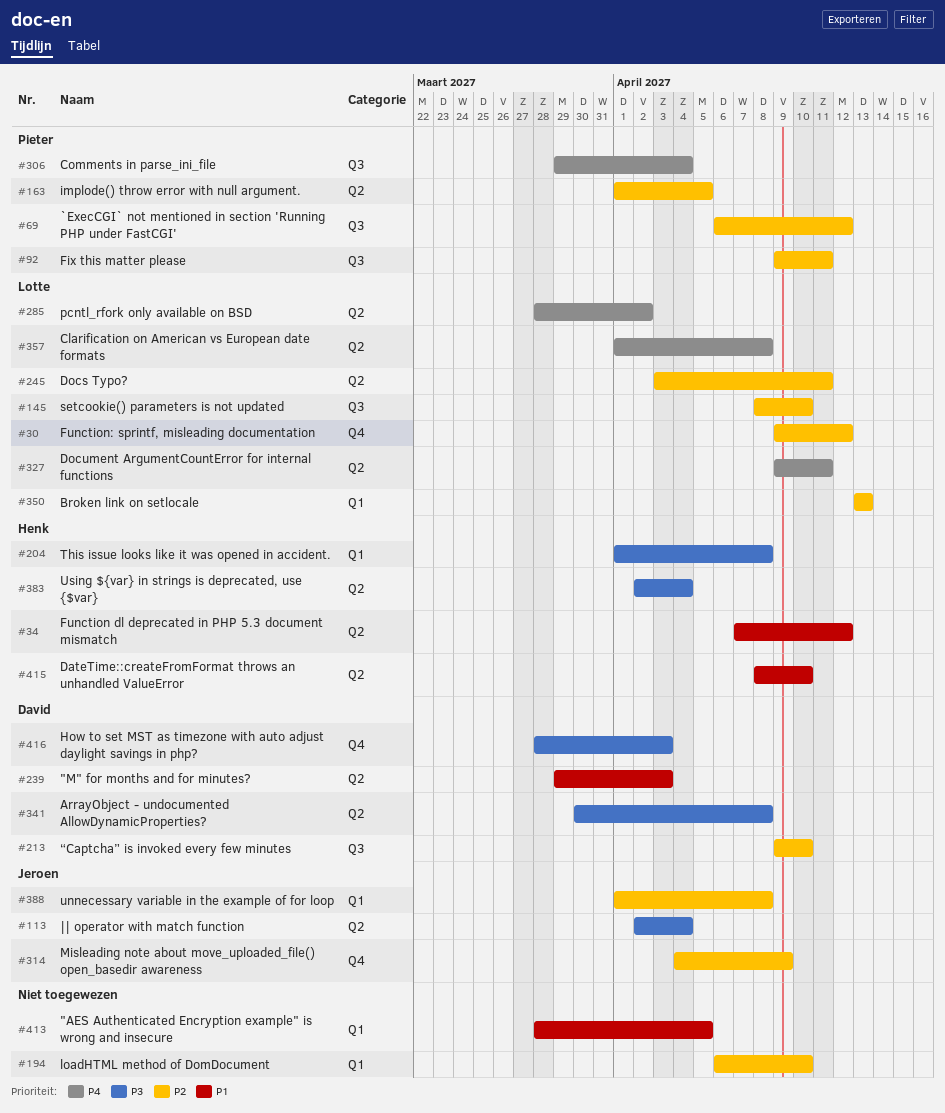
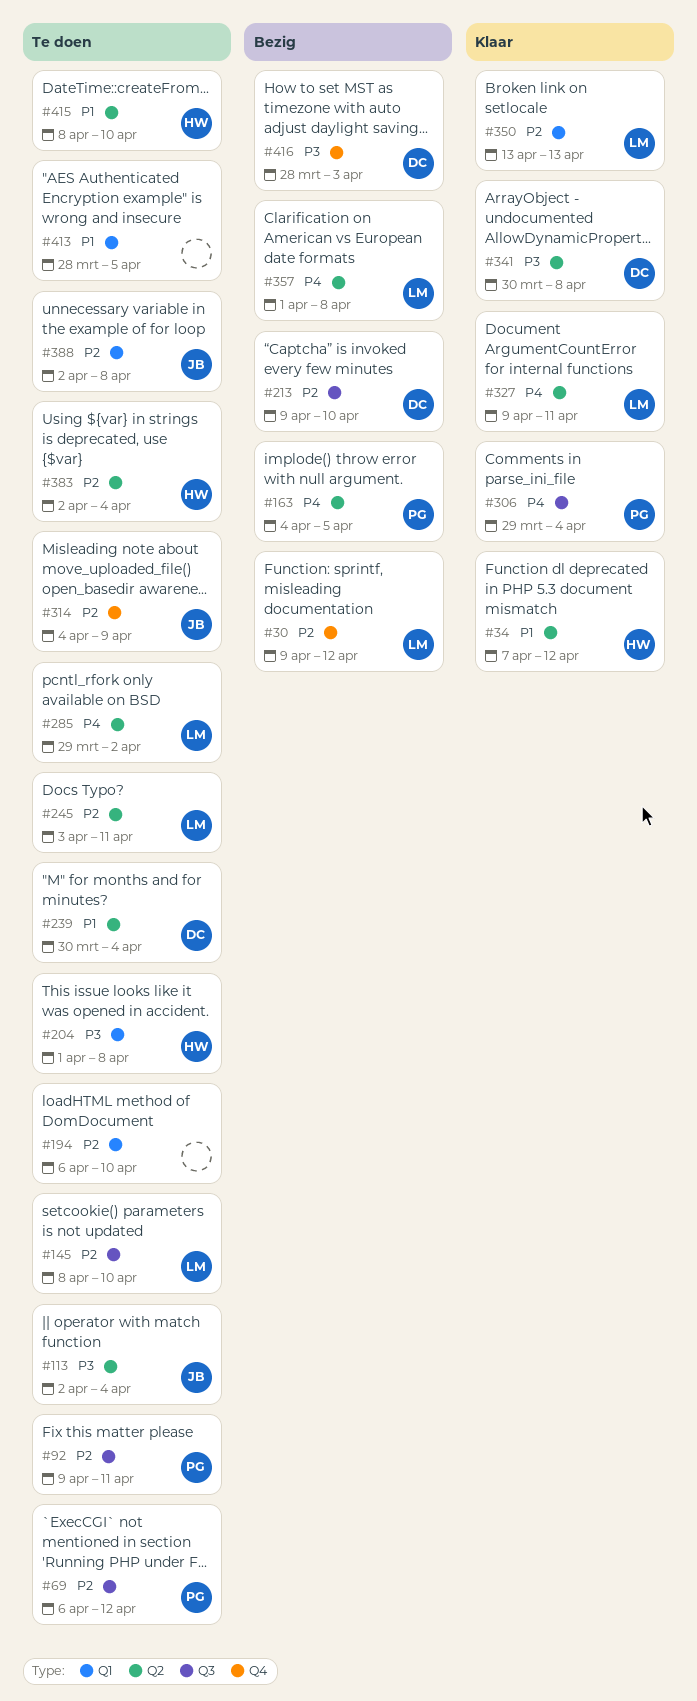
#163, priority: P2 -> P4
#163, start: Apr 1 -> Apr 4
#239, start: Mar 29 -> Mar 30
#239, due: Apr 3 -> Apr 4
#285, start: Mar 28 -> Mar 29
#383, priority: P3 -> P2
#388, start: Apr 1 -> Apr 2

